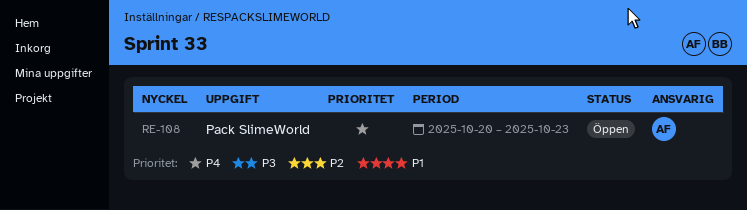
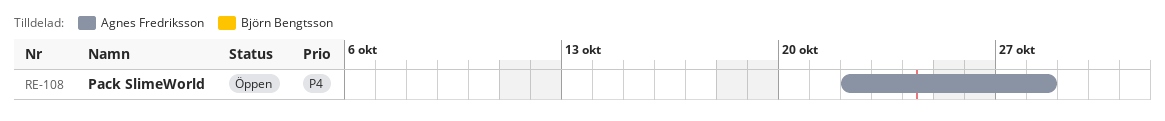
RE-108, start: Oct 20 -> Oct 22
RE-108, due: Oct 23 -> Oct 28

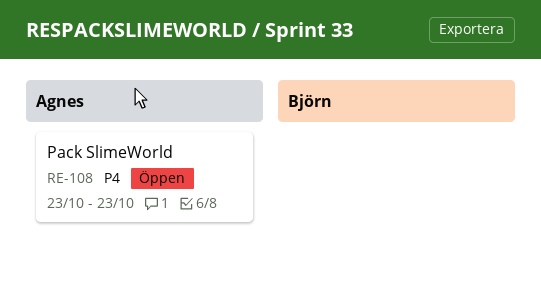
RE-108, start: Oct 22 -> Oct 23
RE-108, due: Oct 28 -> Oct 23

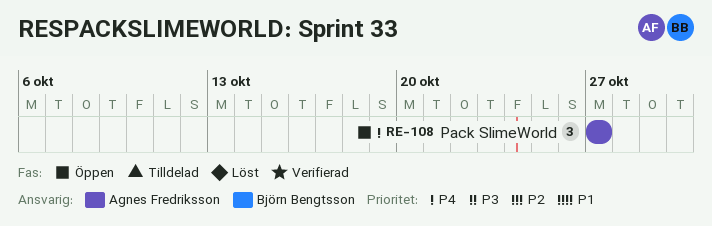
RE-108, start: Oct 23 -> Oct 27
RE-108, due: Oct 23 -> Oct 27

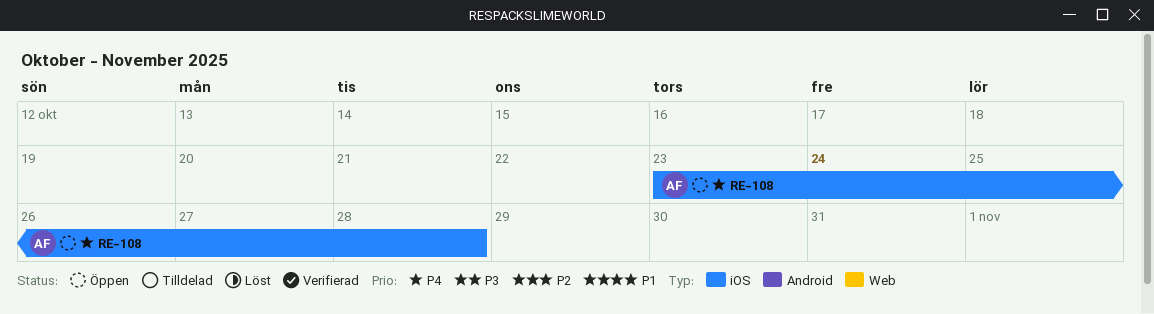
RE-108, start: Oct 27 -> Oct 23
RE-108, due: Oct 27 -> Oct 28

